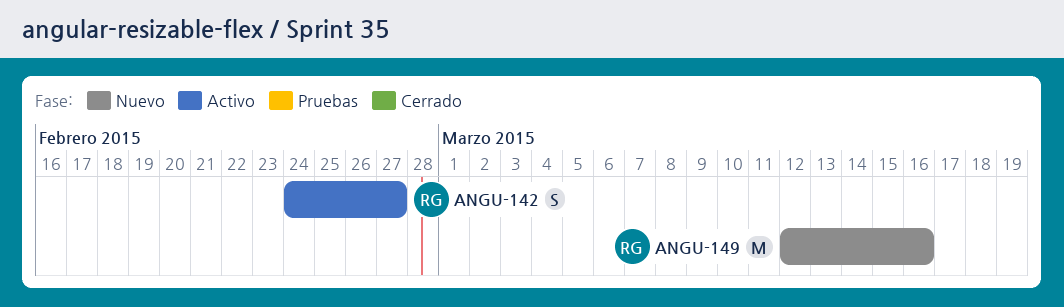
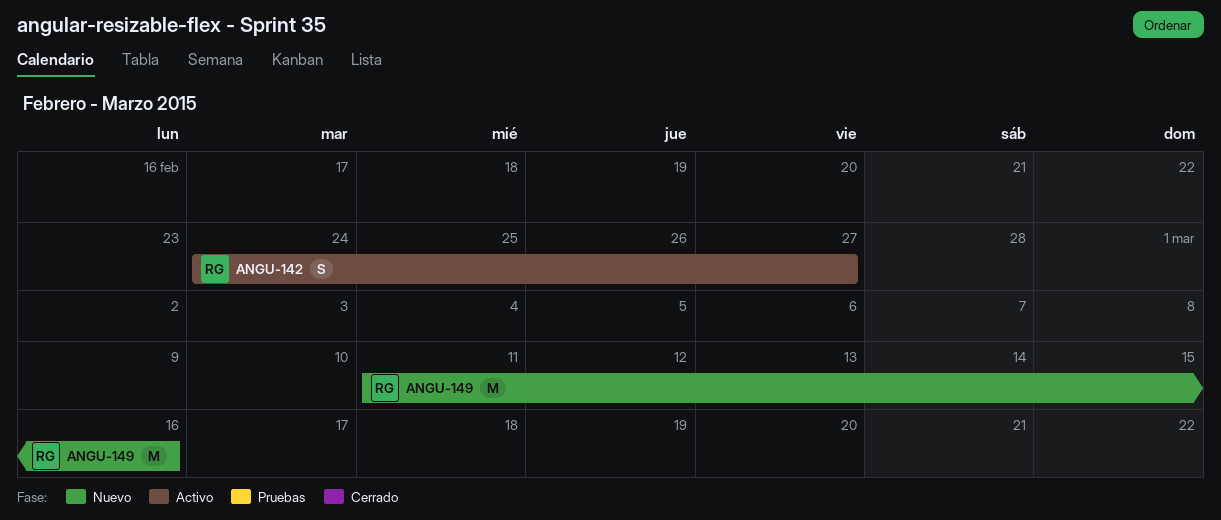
ANGU-149, start: Mar 12 -> Mar 11

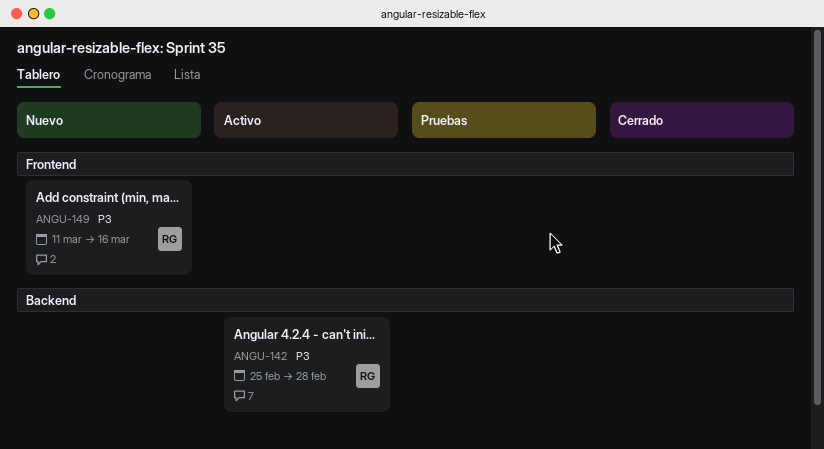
ANGU-142, start: Feb 24 -> Feb 25
ANGU-142, due: Feb 27 -> Feb 28

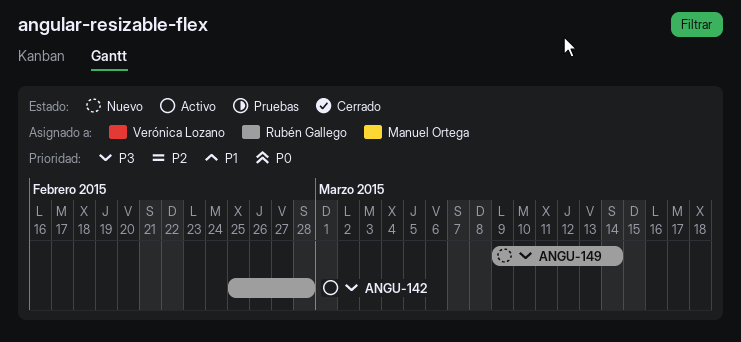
ANGU-149, start: Mar 11 -> Mar 9
ANGU-149, due: Mar 16 -> Mar 14

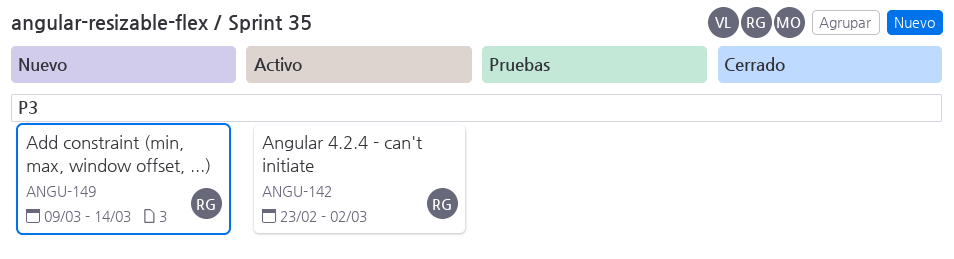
ANGU-142, start: Feb 25 -> Feb 23
ANGU-142, due: Feb 28 -> Mar 2

